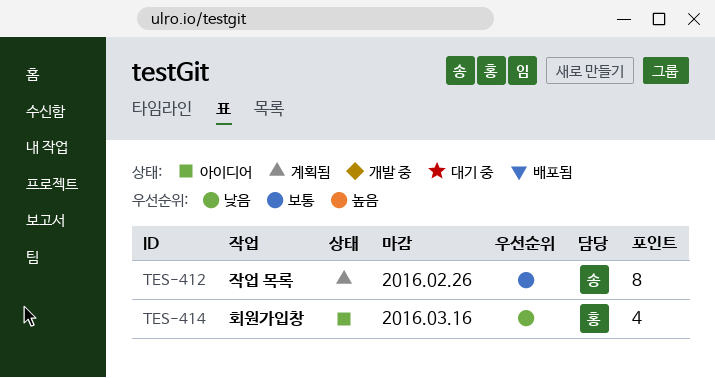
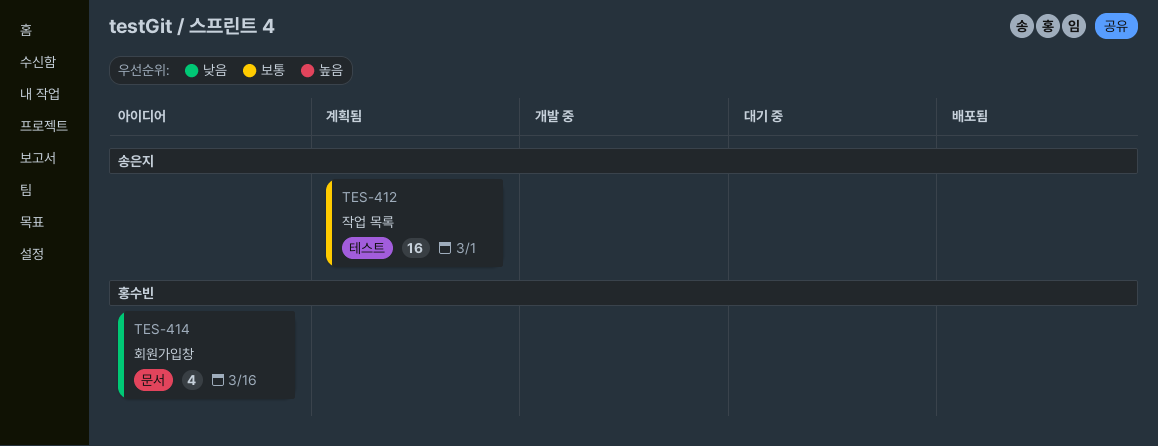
TES-412, estimate: 8 -> 16
TES-412, due: Feb 26 -> Mar 1

